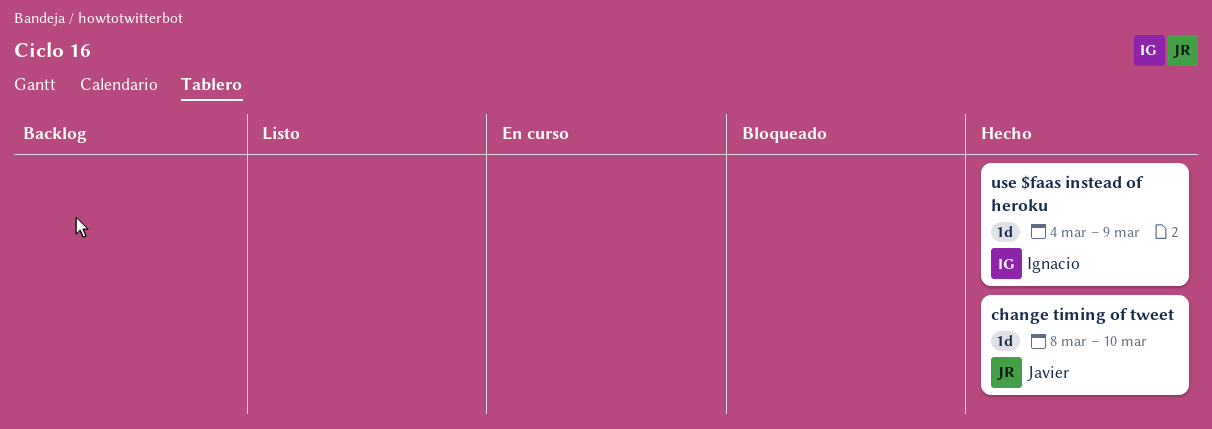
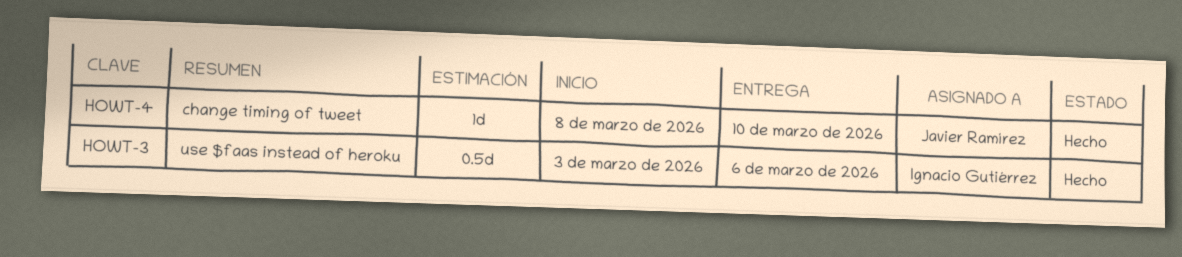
use $faas instead of heroku, estimate: 1d -> 0.5d
use $faas instead of heroku, start: Mar 4 -> Mar 3
use $faas instead of heroku, due: Mar 9 -> Mar 6

